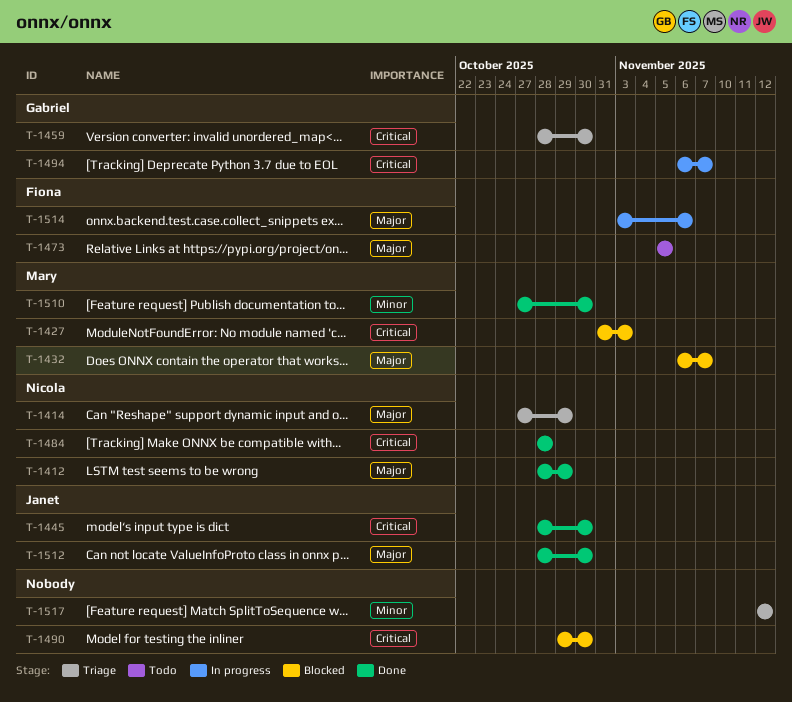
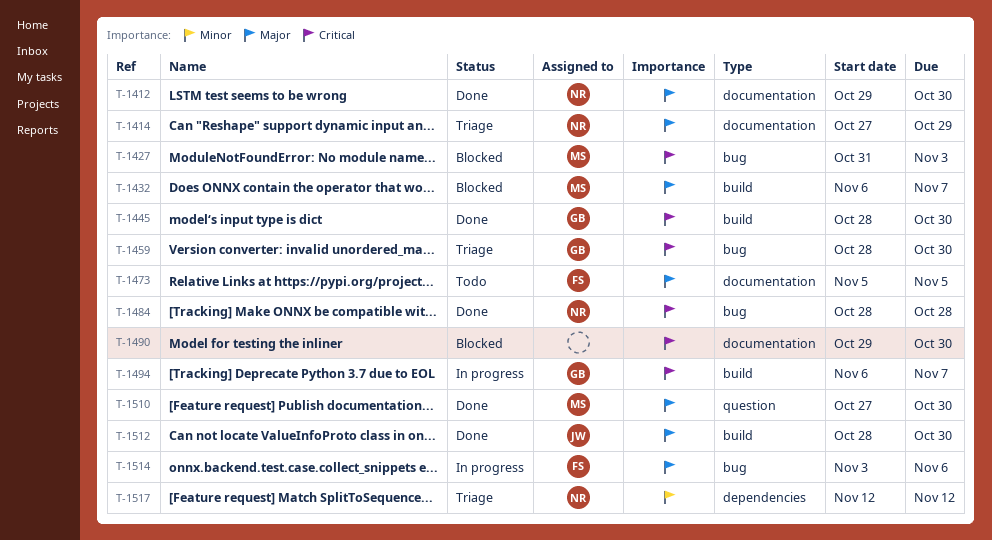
T-1412, start: Oct 28 -> Oct 29
T-1412, due: Oct 29 -> Oct 30
T-1445, owner: Janet -> Gabriel
T-1510, priority: Minor -> Major
T-1517, owner: none -> Nicola

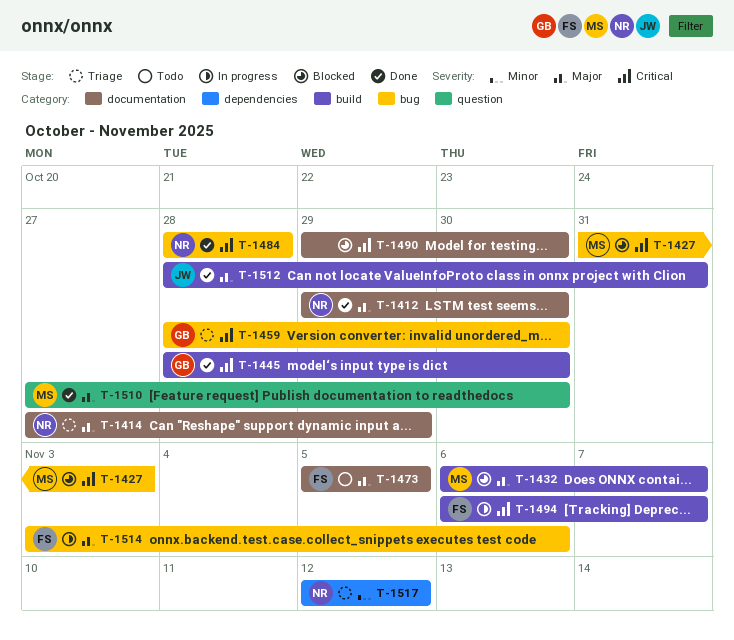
T-1494, owner: GB -> FS
T-1512, due: Oct 30 -> Oct 31

